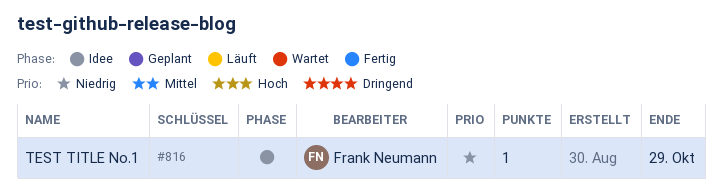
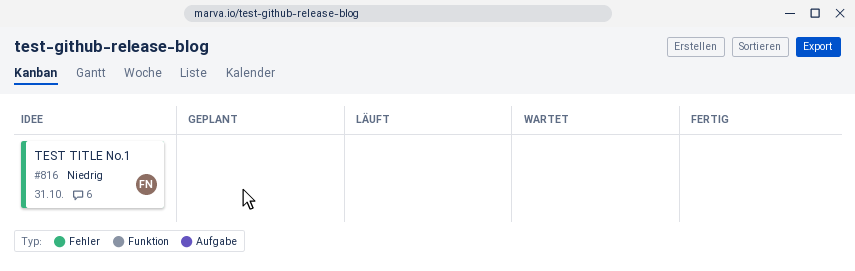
#816, due: Oct 29 -> Oct 31

